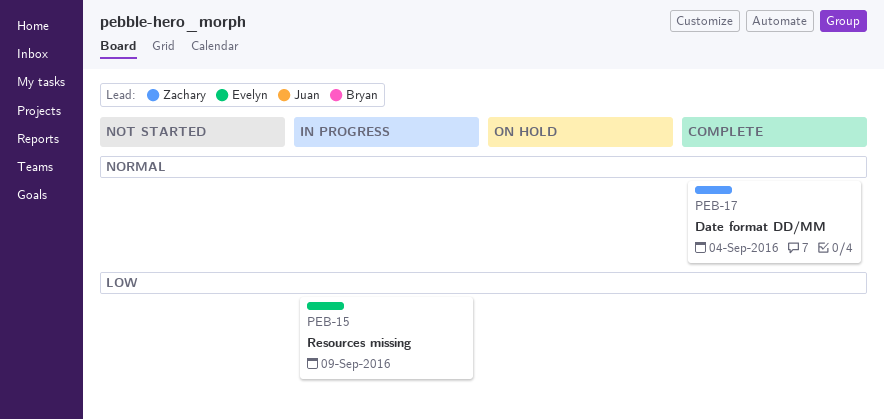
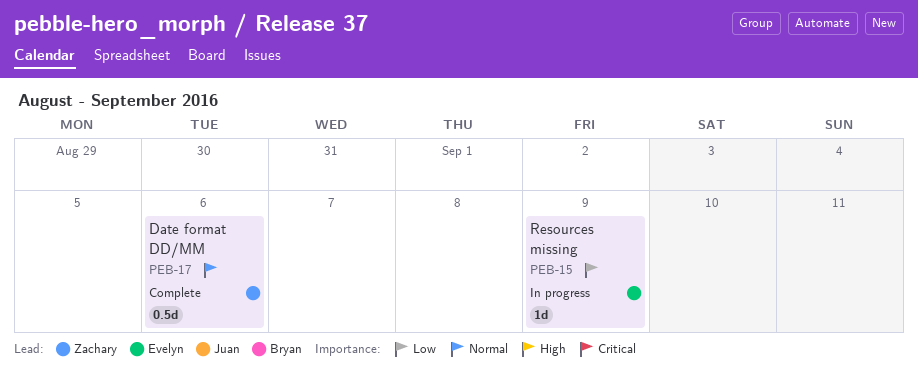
PEB-17, due: Sep 4 -> Sep 6

